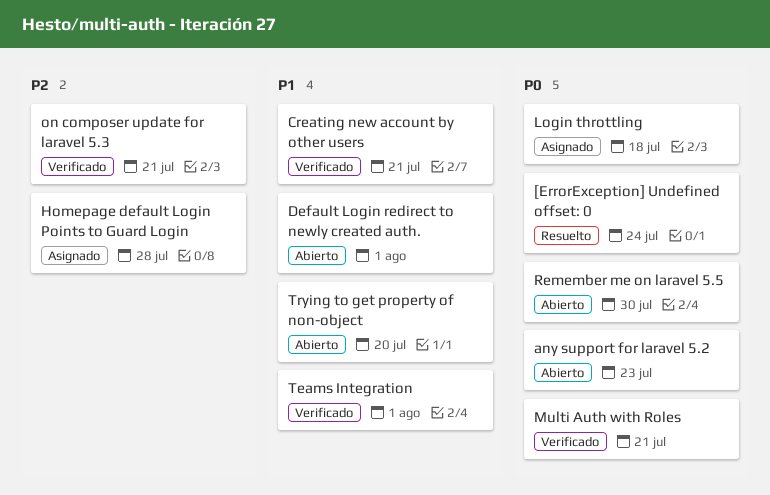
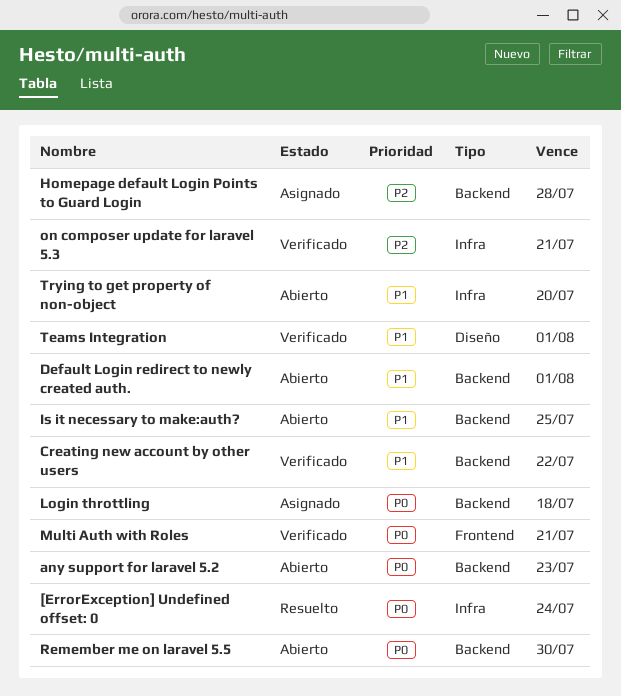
Creating new account by other users, due: Jul 21 -> Jul 22
Is it necessary to make:auth?: none -> present

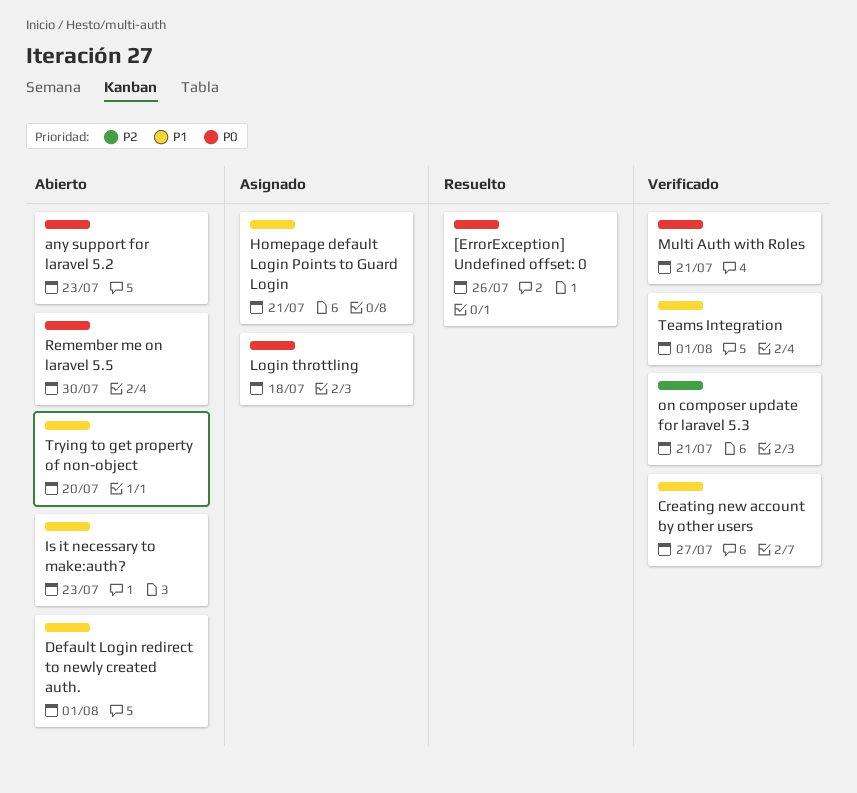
[ErrorException] Undefined offset: 0, due: Jul 24 -> Jul 26
Creating new account by other users, due: Jul 22 -> Jul 27
Homepage default Login Points to Guard Login, priority: P2 -> P1
Homepage default Login Points to Guard Login, due: Jul 28 -> Jul 21
Is it necessary to make:auth?, due: Jul 25 -> Jul 23

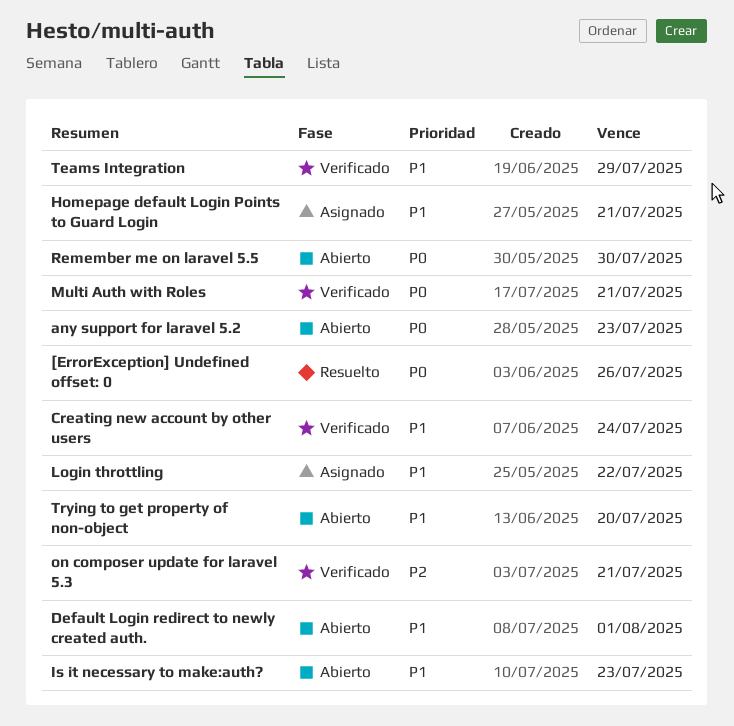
Creating new account by other users, due: Jul 27 -> Jul 24
Login throttling, priority: P0 -> P1
Login throttling, due: Jul 18 -> Jul 22
Teams Integration, due: Aug 1 -> Jul 29

